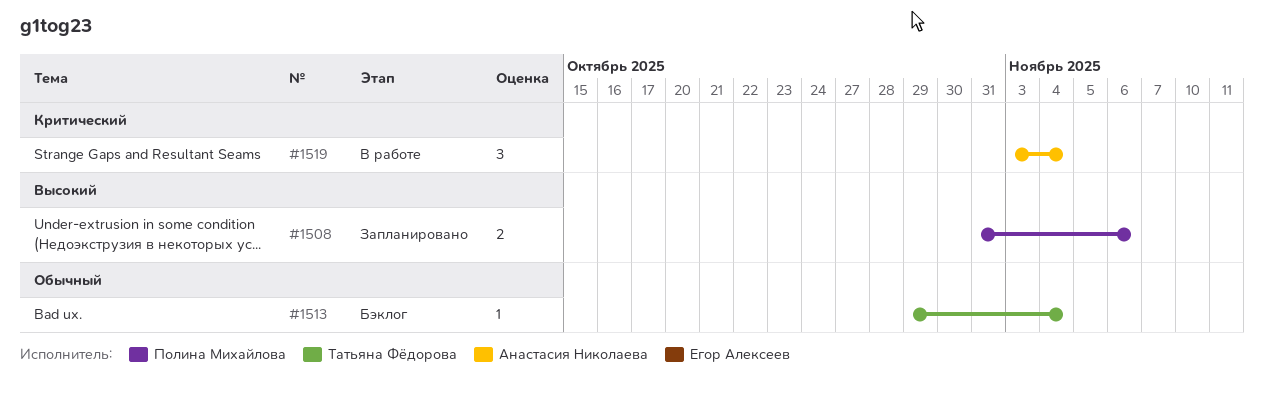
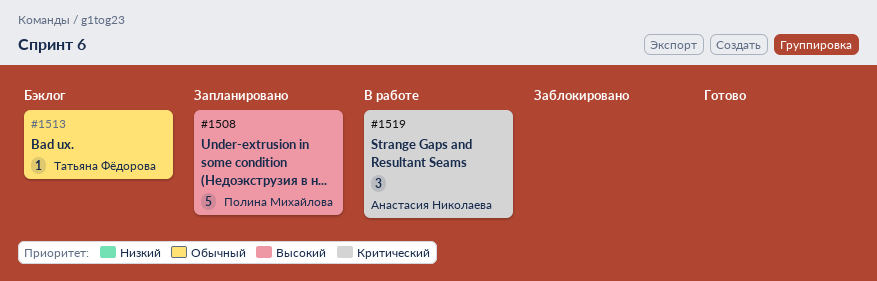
#1508, estimate: 2 -> 5

